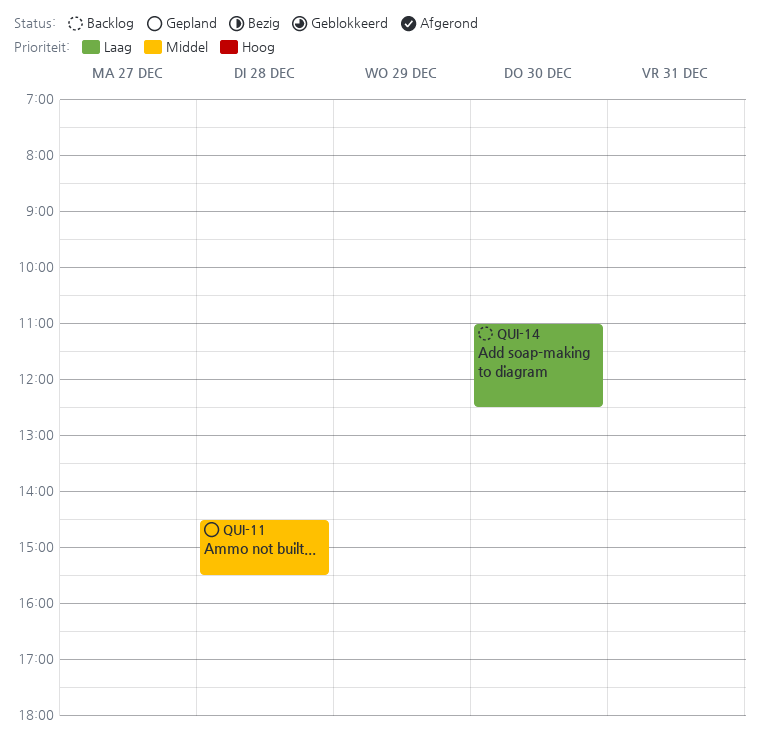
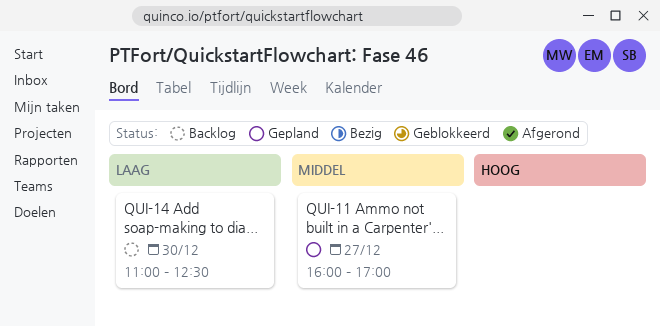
QUI-11, day: Dec 28 -> Dec 27
QUI-11, begins: 14:30 -> 16:00
QUI-11, ends: 15:30 -> 17:00

